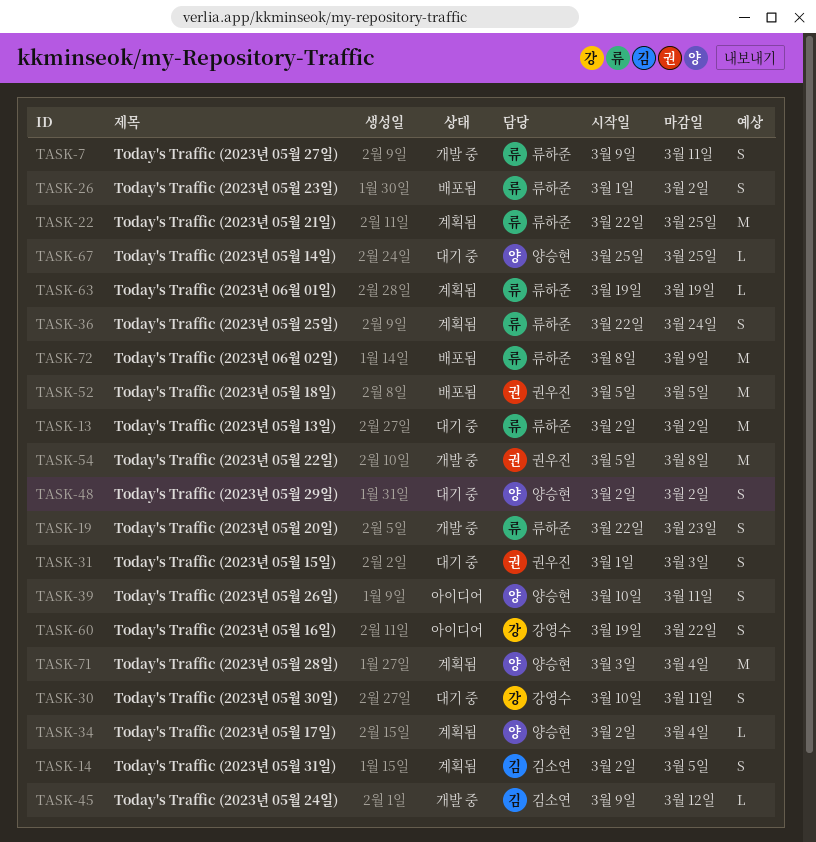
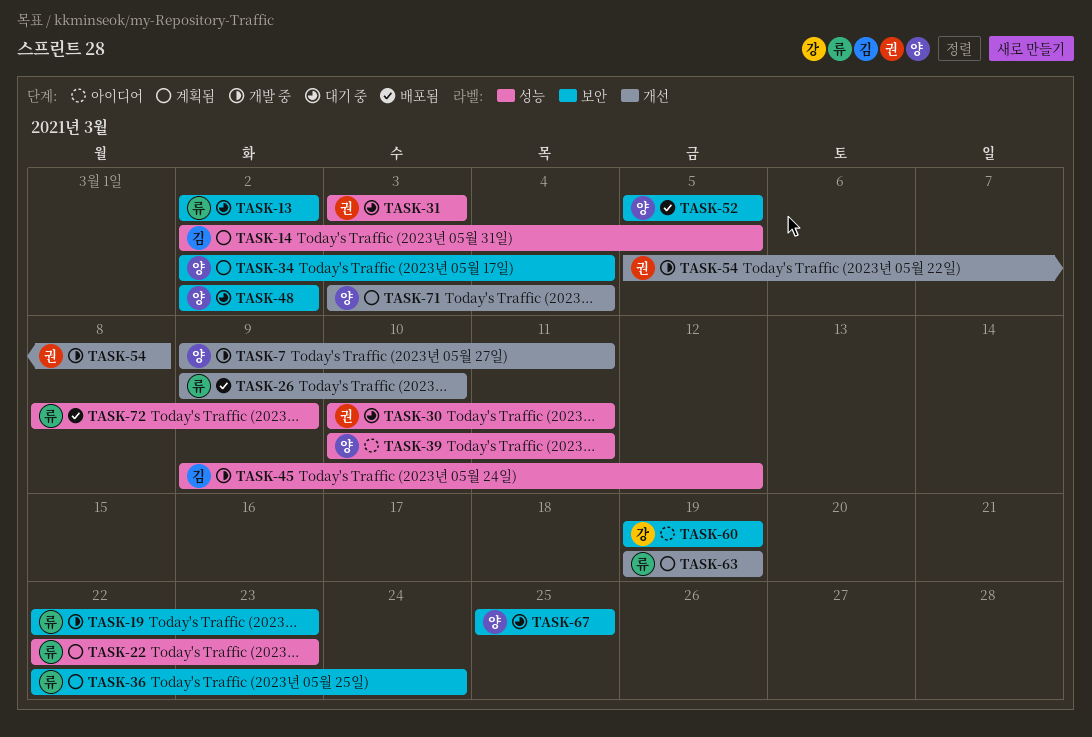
TASK-7, owner: 류하준 -> 양승현
TASK-22, due: Mar 25 -> Mar 23
TASK-26, start: Mar 1 -> Mar 9
TASK-26, due: Mar 2 -> Mar 10
TASK-30, owner: 강영수 -> 권우진
TASK-31, start: Mar 1 -> Mar 3
TASK-52, owner: 권우진 -> 양승현
TASK-60, due: Mar 22 -> Mar 19

